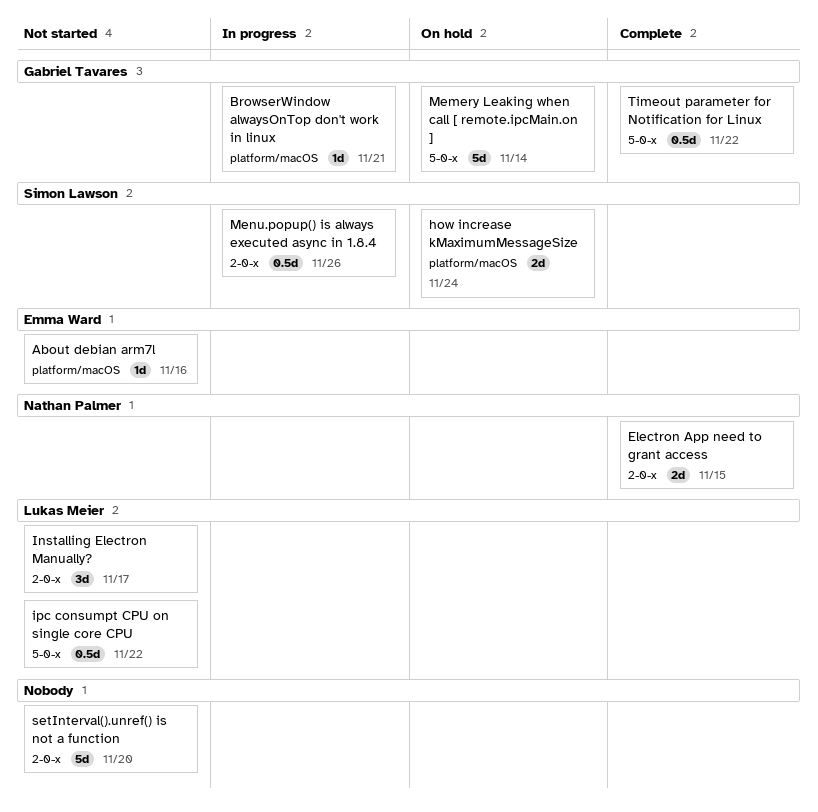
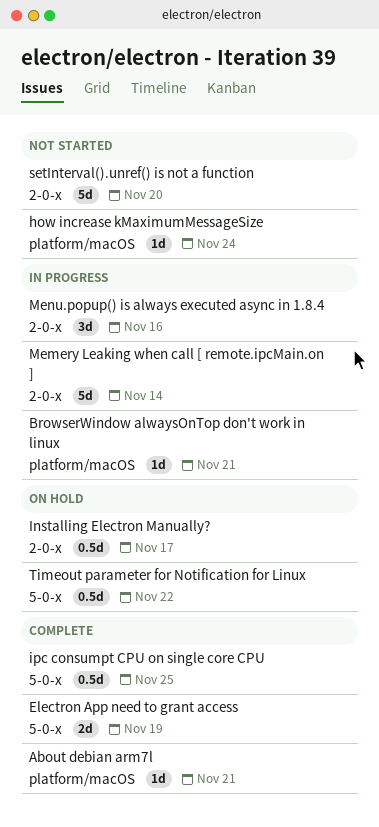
About debian arm7l, status: Not started -> Complete
About debian arm7l, due: Nov 16 -> Nov 21
Electron App need to grant access, label: 2-0-x -> 5-0-x
Electron App need to grant access, due: Nov 15 -> Nov 19
how increase kMaximumMessageSize, status: On hold -> Not started
how increase kMaximumMessageSize, estimate: 2d -> 1d
Installing Electron Manually?, status: Not started -> On hold
Installing Electron Manually?, estimate: 3d -> 0.5d
ipc consumpt CPU on single core CPU, status: Not started -> Complete
ipc consumpt CPU on single core CPU, due: Nov 22 -> Nov 25
Memery Leaking when call [ remote.ipcMain.on ], status: On hold -> In progress
Memery Leaking when call [ remote.ipcMain.on ], label: 5-0-x -> 2-0-x
Menu.popup() is always executed async in 1.8.4, estimate: 0.5d -> 3d
Menu.popup() is always executed async in 1.8.4, due: Nov 26 -> Nov 16
Timeout parameter for Notification for Linux, status: Complete -> On hold

